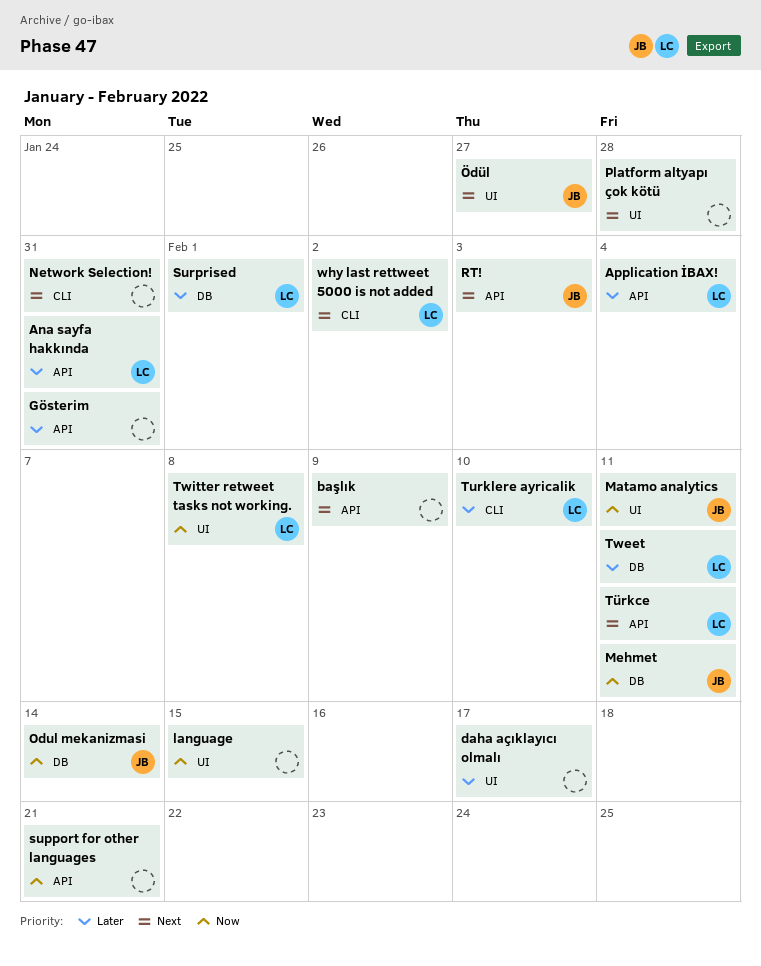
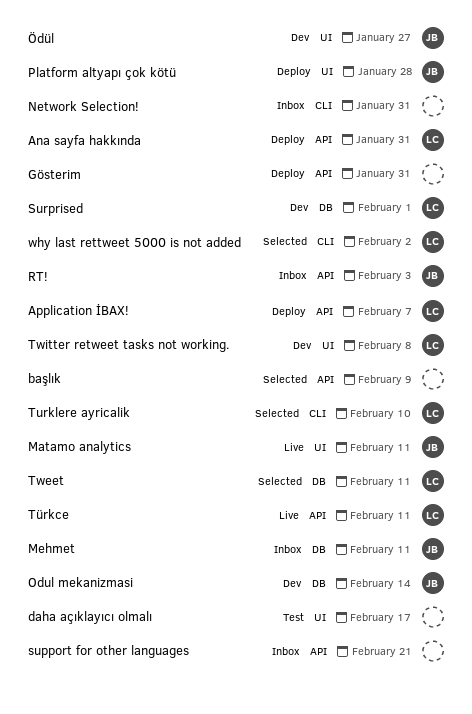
Application İBAX!, due: Feb 4 -> Feb 7
language: present -> none
Platform altyapı çok kötü, owner: none -> JB

